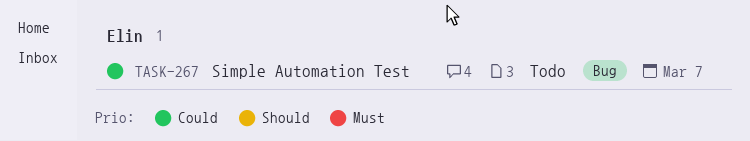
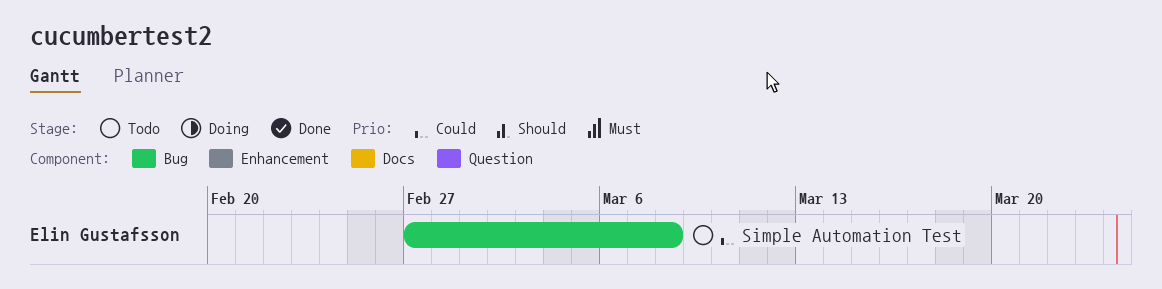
Simple Automation Test, due: Mar 7 -> Mar 8

